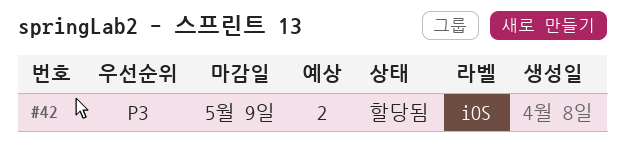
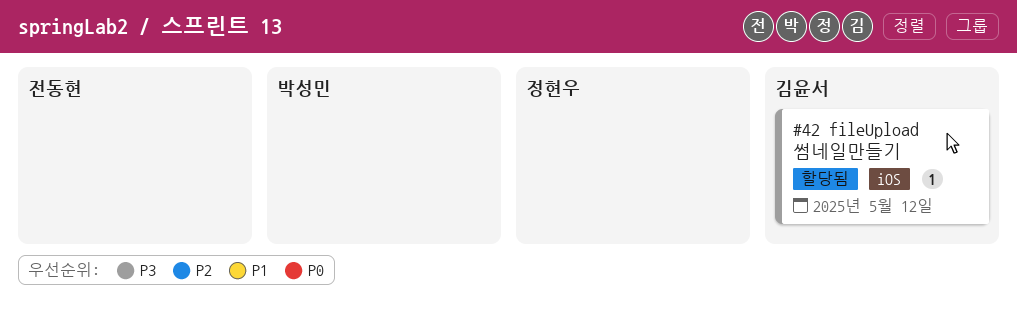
#42, estimate: 2 -> 1
#42, due: May 9 -> May 12

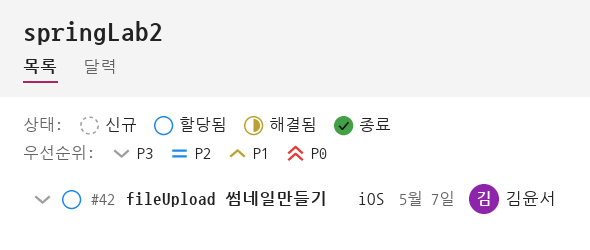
#42, due: May 12 -> May 7

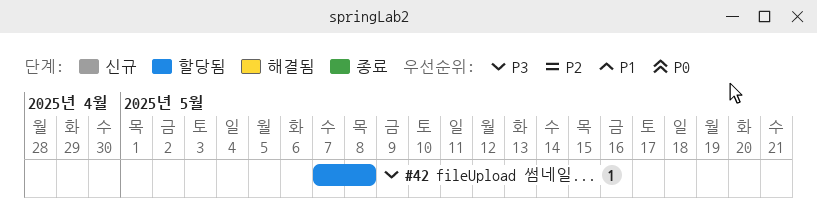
#42, due: May 7 -> May 8

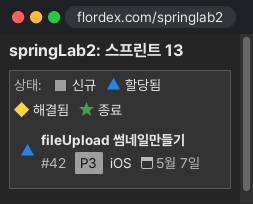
#42, due: May 8 -> May 7

